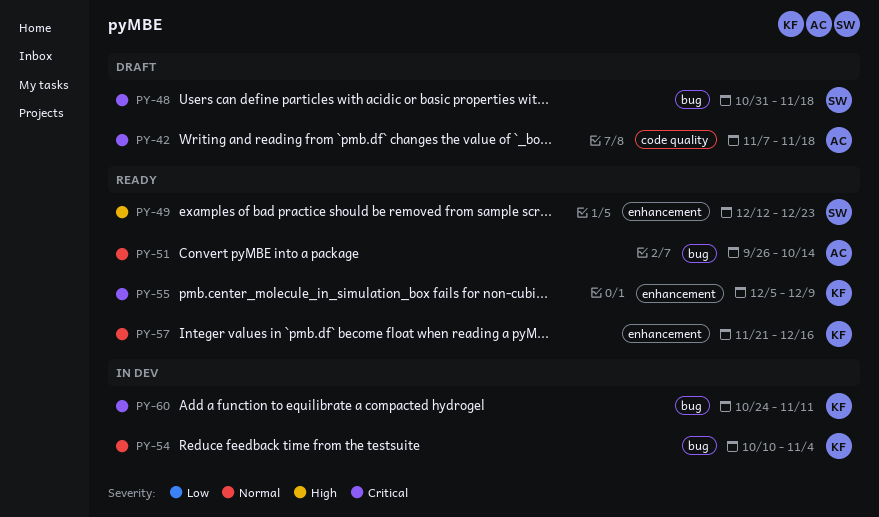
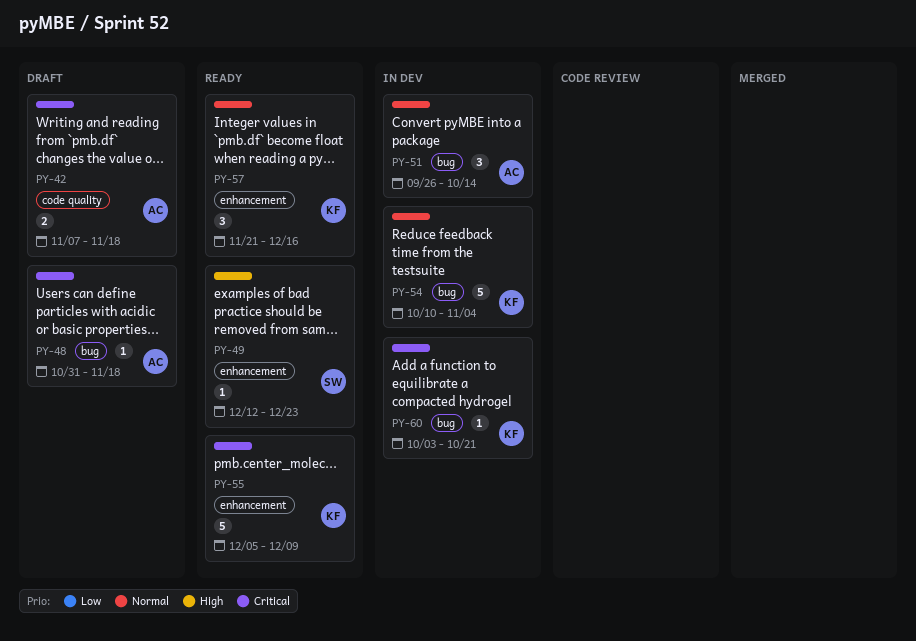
PY-48, owner: SW -> AC
PY-51, status: Ready -> In dev
PY-60, start: Oct 24 -> Oct 3
PY-60, due: Nov 11 -> Oct 21

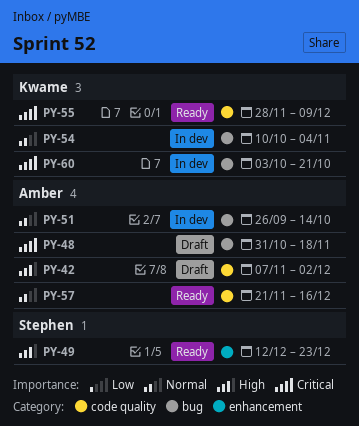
PY-42, priority: Critical -> High
PY-42, due: Nov 18 -> Dec 2
PY-55, label: enhancement -> code quality
PY-55, start: Dec 5 -> Nov 28
PY-57, owner: Kwame -> Amber
PY-57, label: enhancement -> code quality

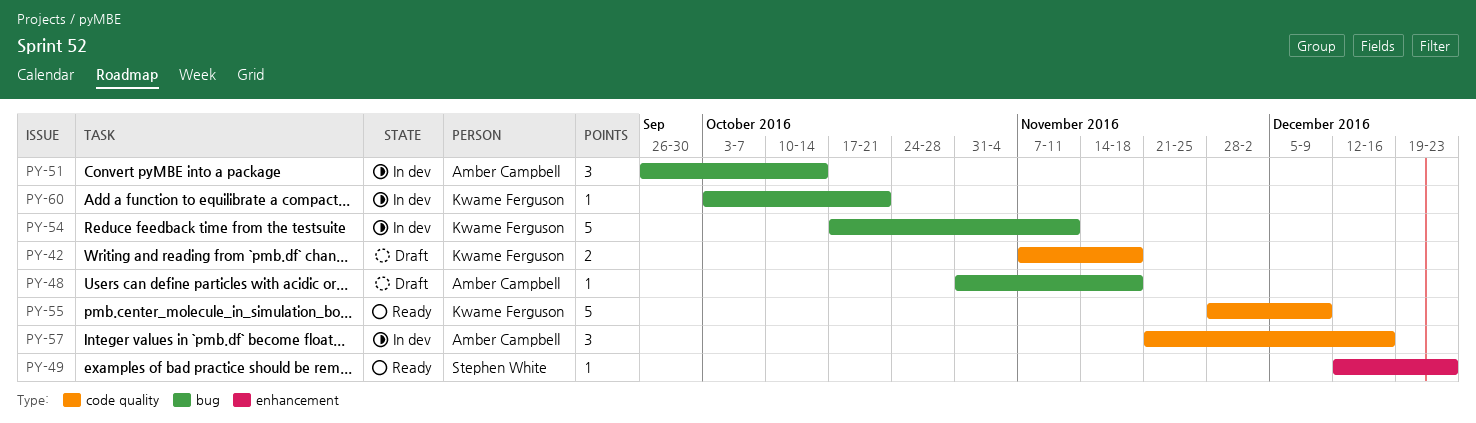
PY-42, owner: Amber Campbell -> Kwame Ferguson
PY-42, due: Dec 2 -> Nov 18
PY-54, start: Oct 10 -> Oct 17
PY-54, due: Nov 4 -> Nov 11
PY-57, status: Ready -> In dev

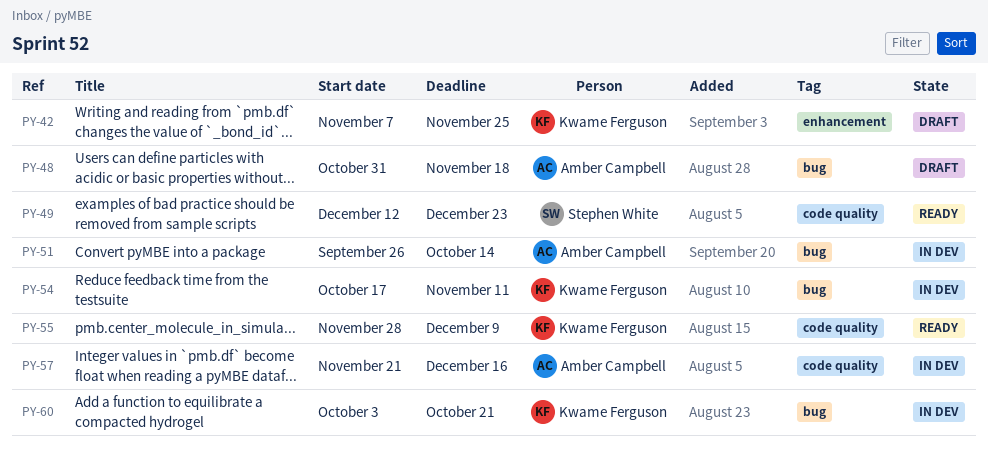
PY-42, label: code quality -> enhancement
PY-42, due: Nov 18 -> Nov 25
PY-49, label: enhancement -> code quality

